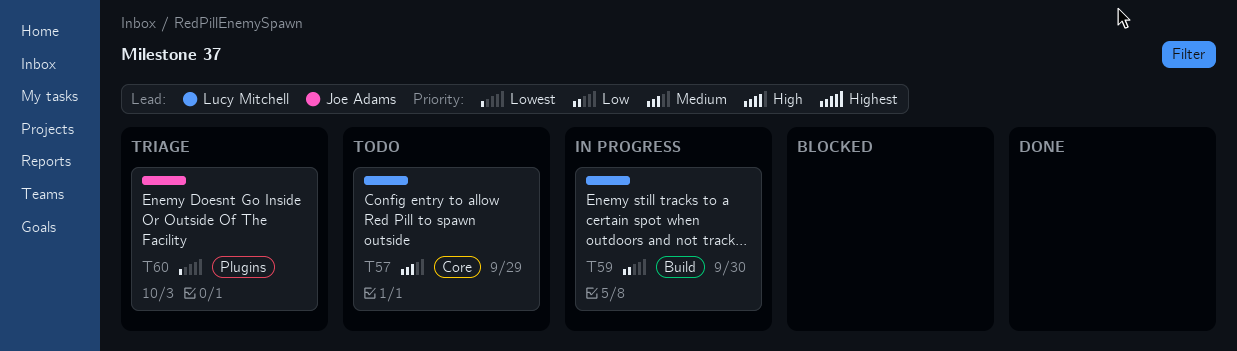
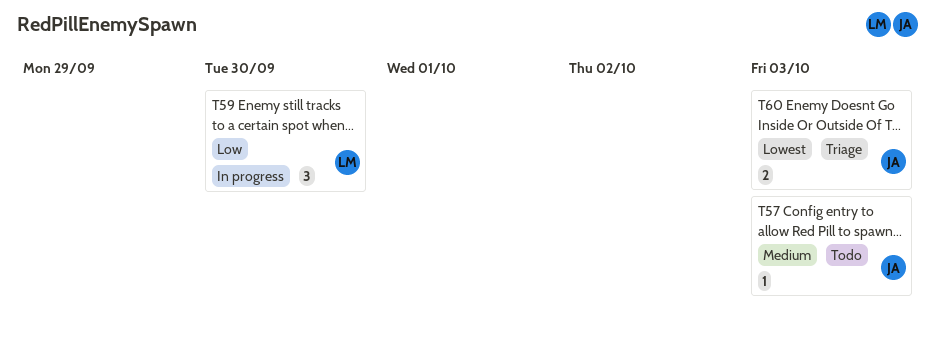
T57, owner: Lucy Mitchell -> Joe Adams
T57, due: Sep 29 -> Oct 3

